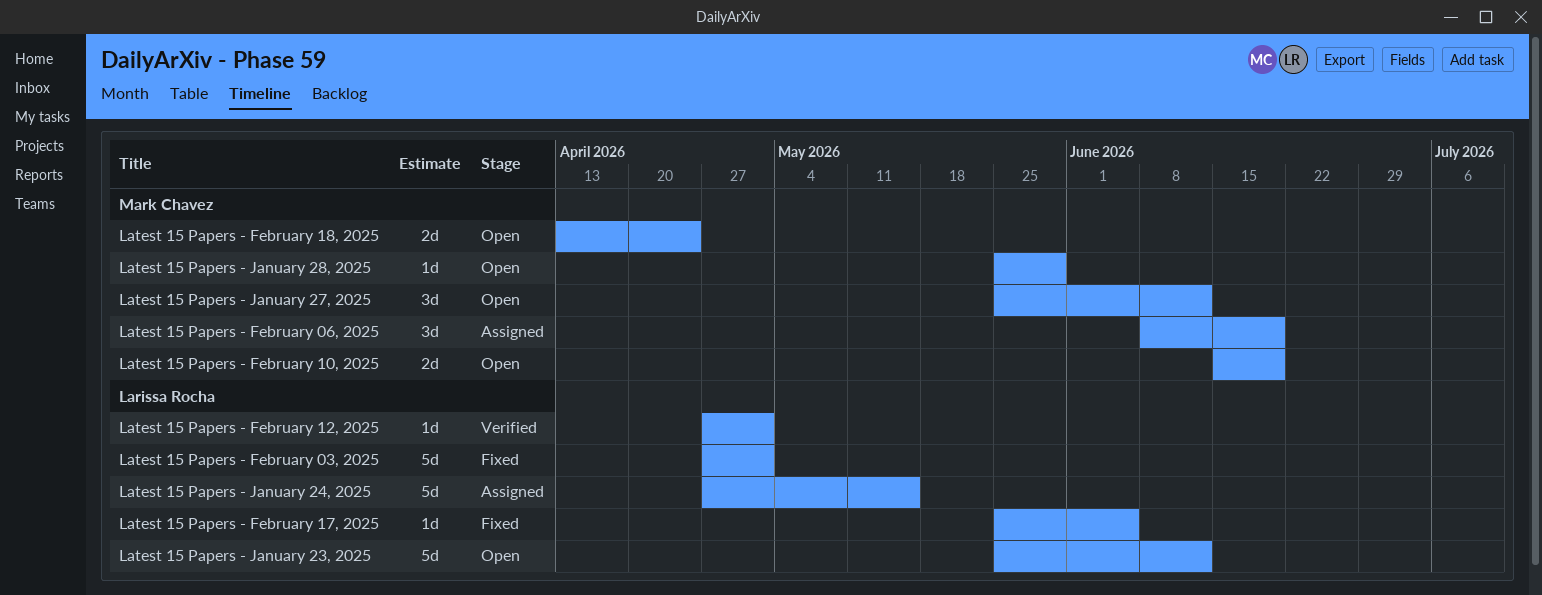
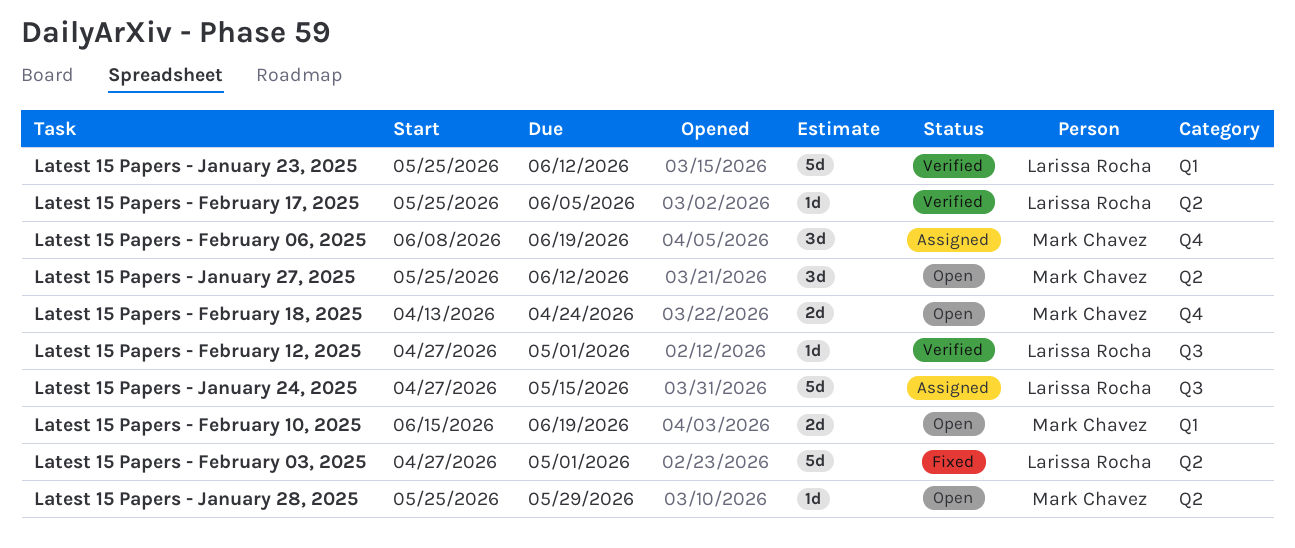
Latest 15 Papers - February 17, 2025, status: Fixed -> Verified
Latest 15 Papers - January 23, 2025, status: Open -> Verified

